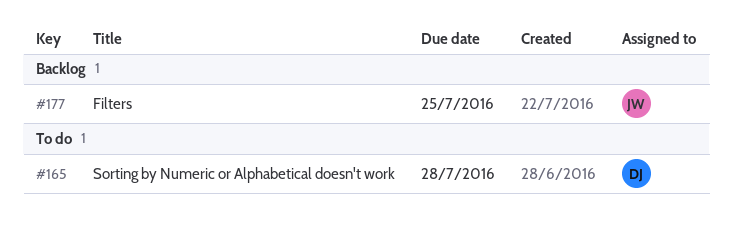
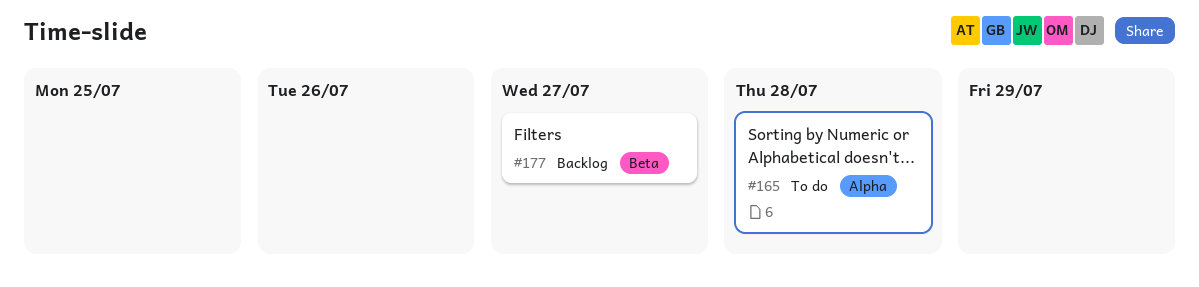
#177, due: Jul 25 -> Jul 27

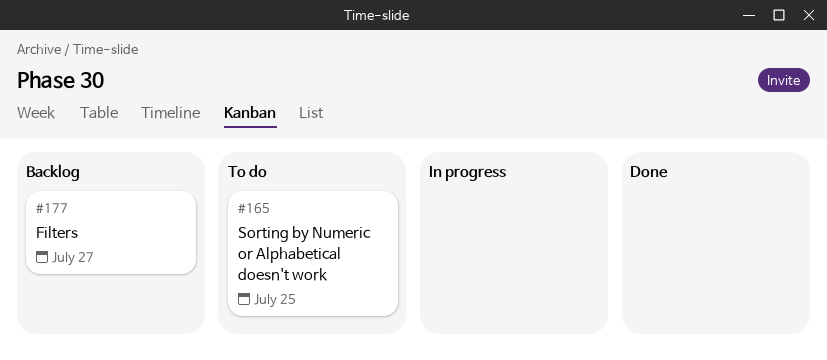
#165, due: Jul 28 -> Jul 25

